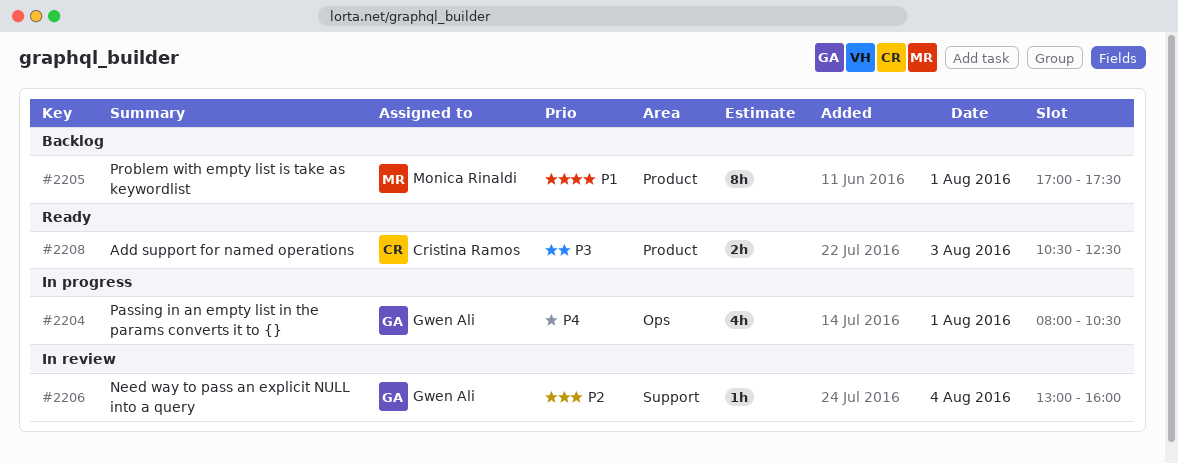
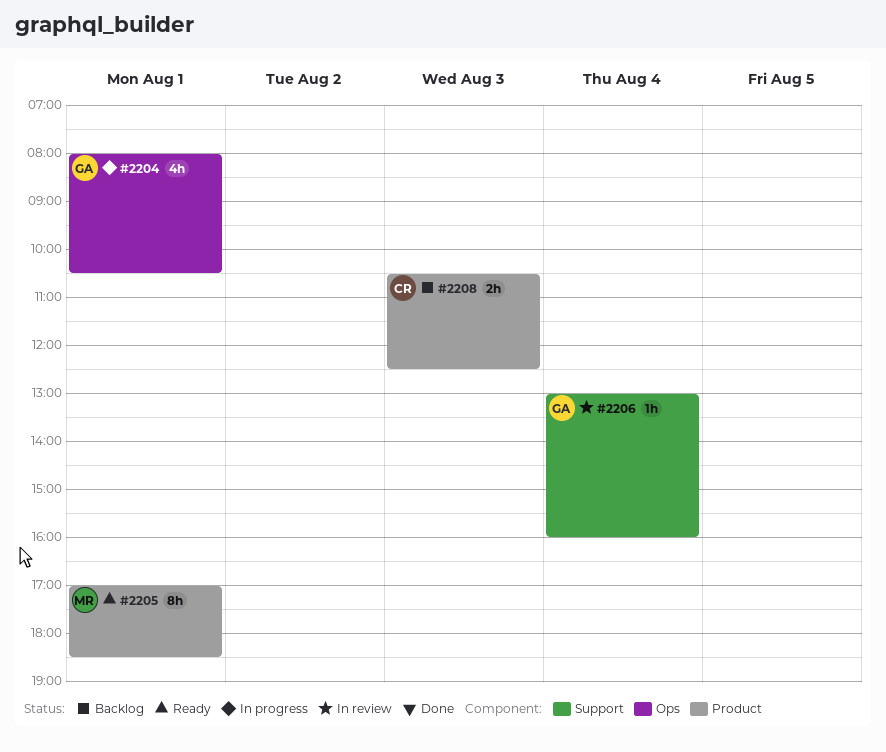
#2205, status: Backlog -> Ready
#2205, ends: 17:30 -> 18:30
#2208, status: Ready -> Backlog

